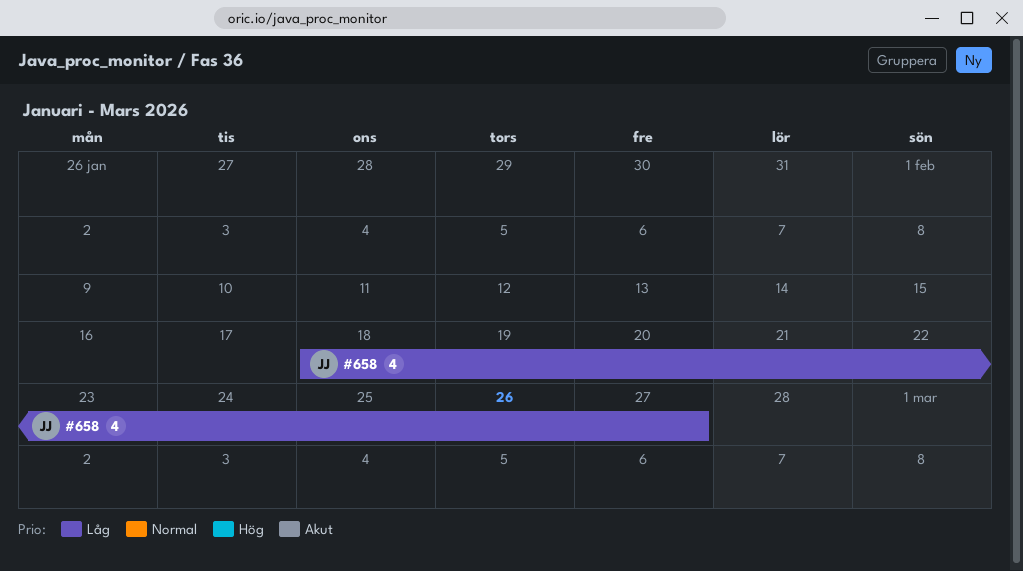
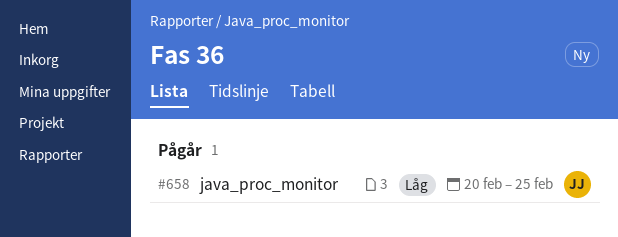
#658, start: Feb 18 -> Feb 20
#658, due: Feb 27 -> Feb 25

